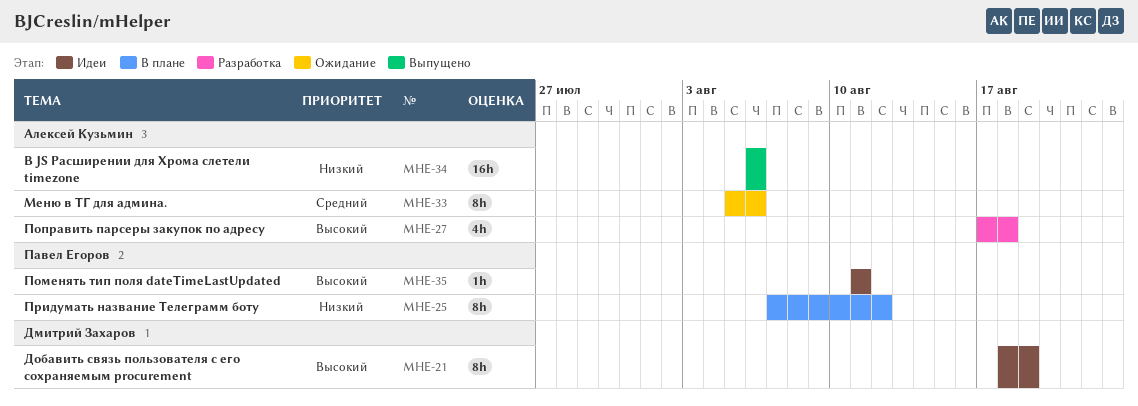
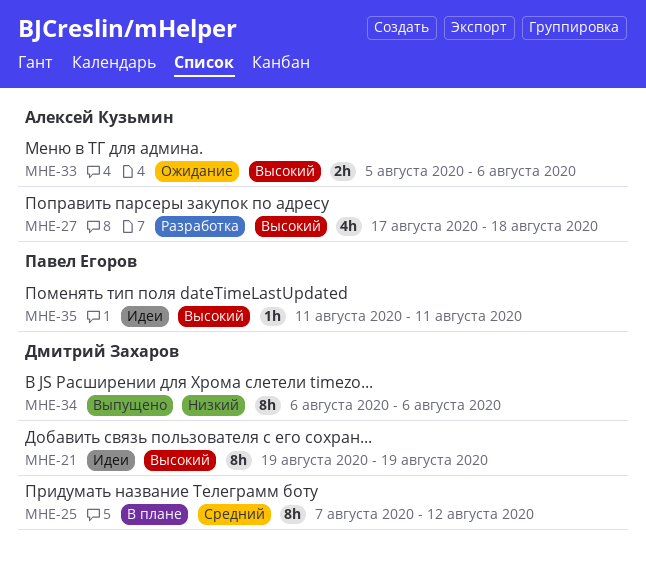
MHE-21, start: Aug 18 -> Aug 19
MHE-25, owner: Павел Егоров -> Дмитрий Захаров
MHE-25, priority: Низкий -> Средний
MHE-33, priority: Средний -> Высокий
MHE-33, estimate: 8h -> 2h
MHE-34, owner: Алексей Кузьмин -> Дмитрий Захаров
MHE-34, estimate: 16h -> 8h

